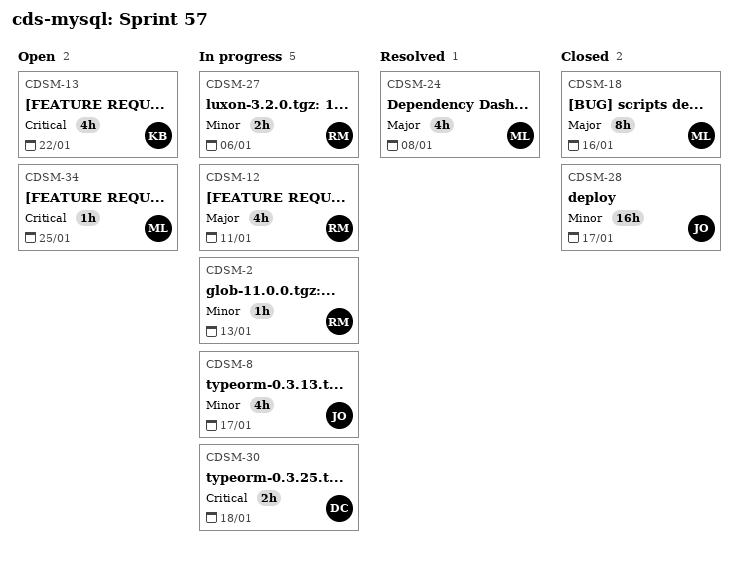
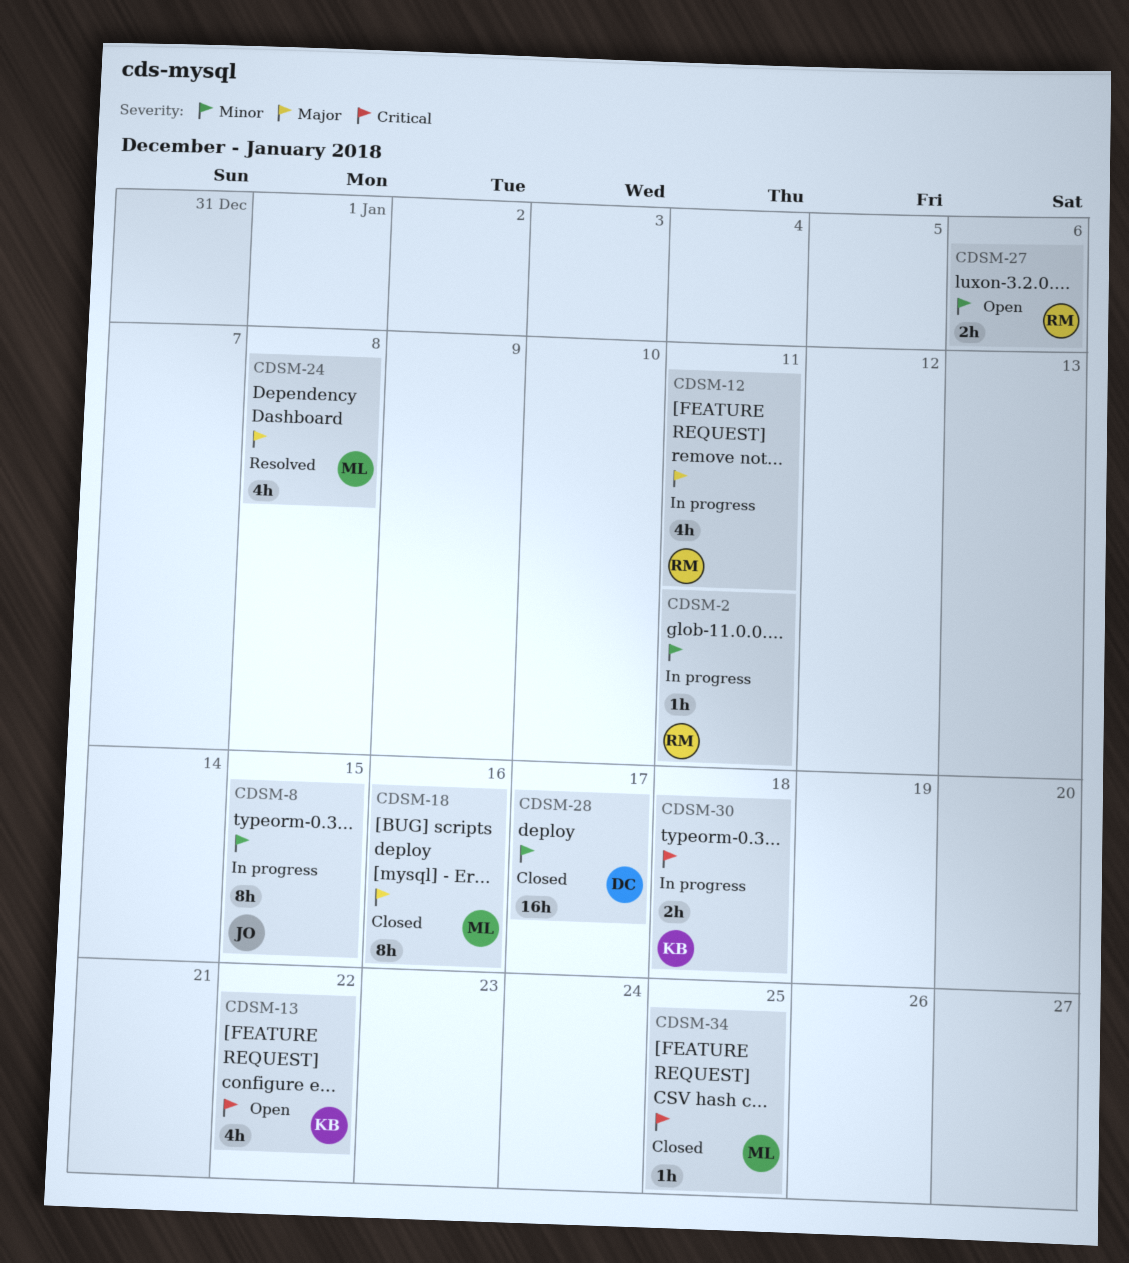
CDSM-2, due: Jan 13 -> Jan 11
CDSM-8, estimate: 4h -> 8h
CDSM-8, due: Jan 17 -> Jan 15
CDSM-27, status: In progress -> Open
CDSM-28, owner: JO -> DC
CDSM-30, owner: DC -> KB
CDSM-34, status: Open -> Closed

